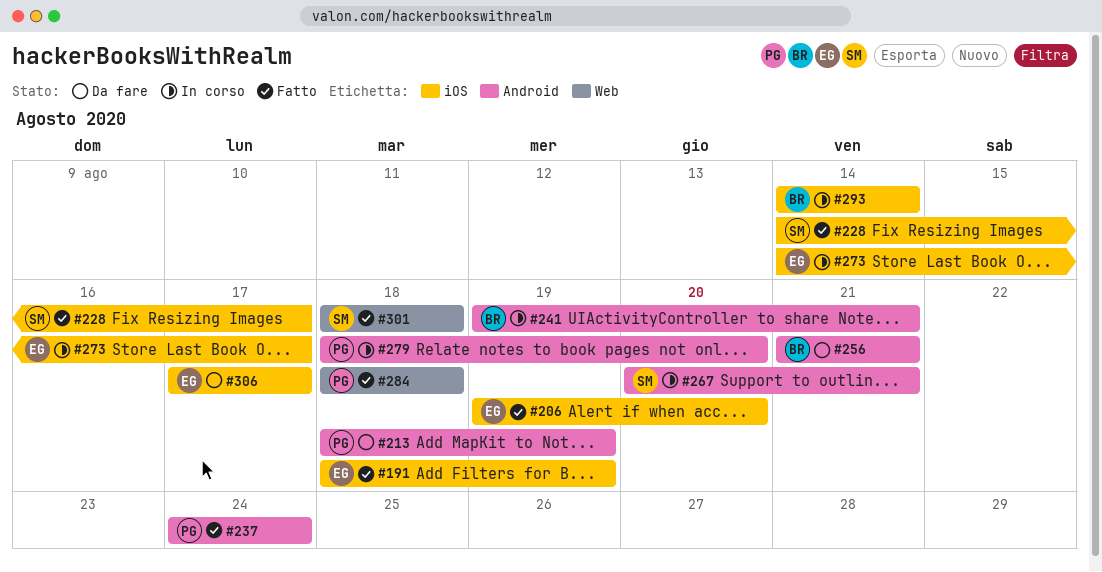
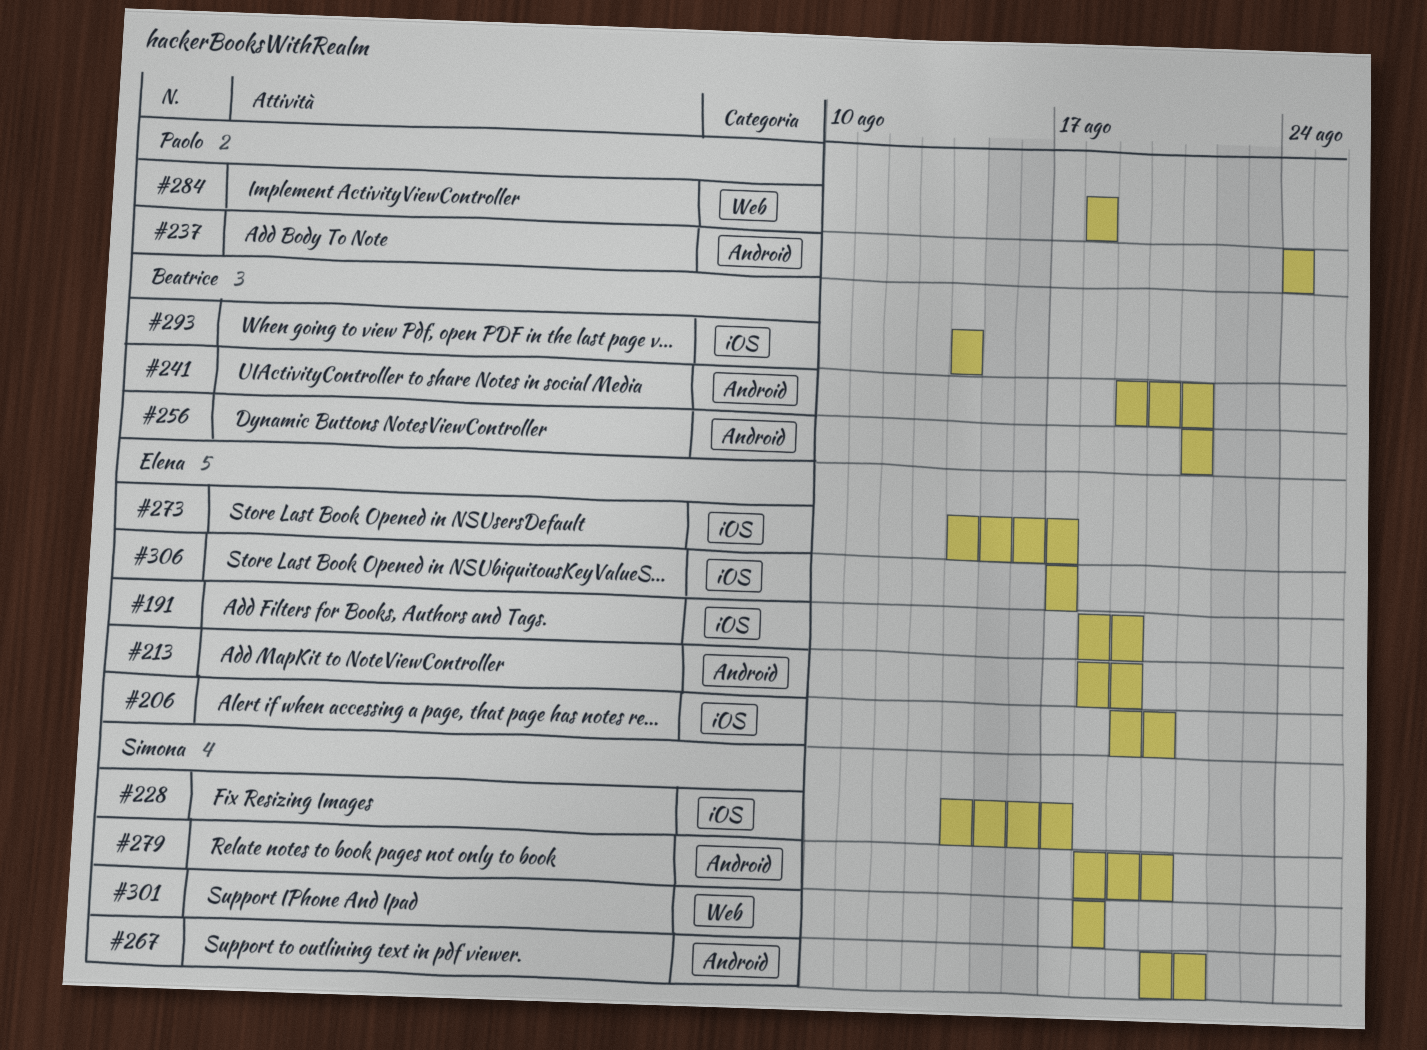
#213, owner: Paolo -> Elena
#279, owner: Paolo -> Simona

